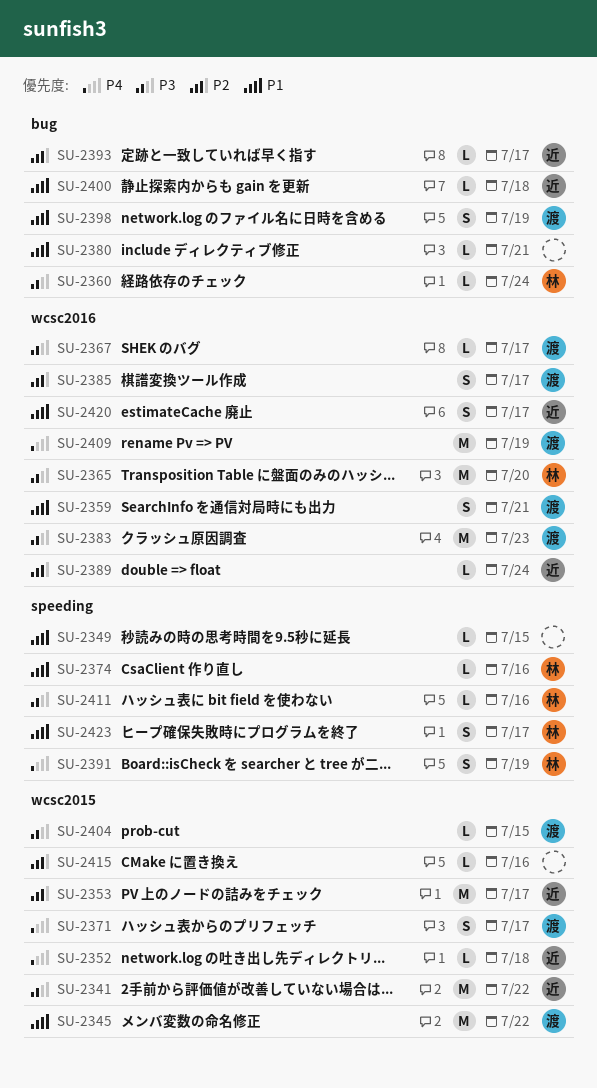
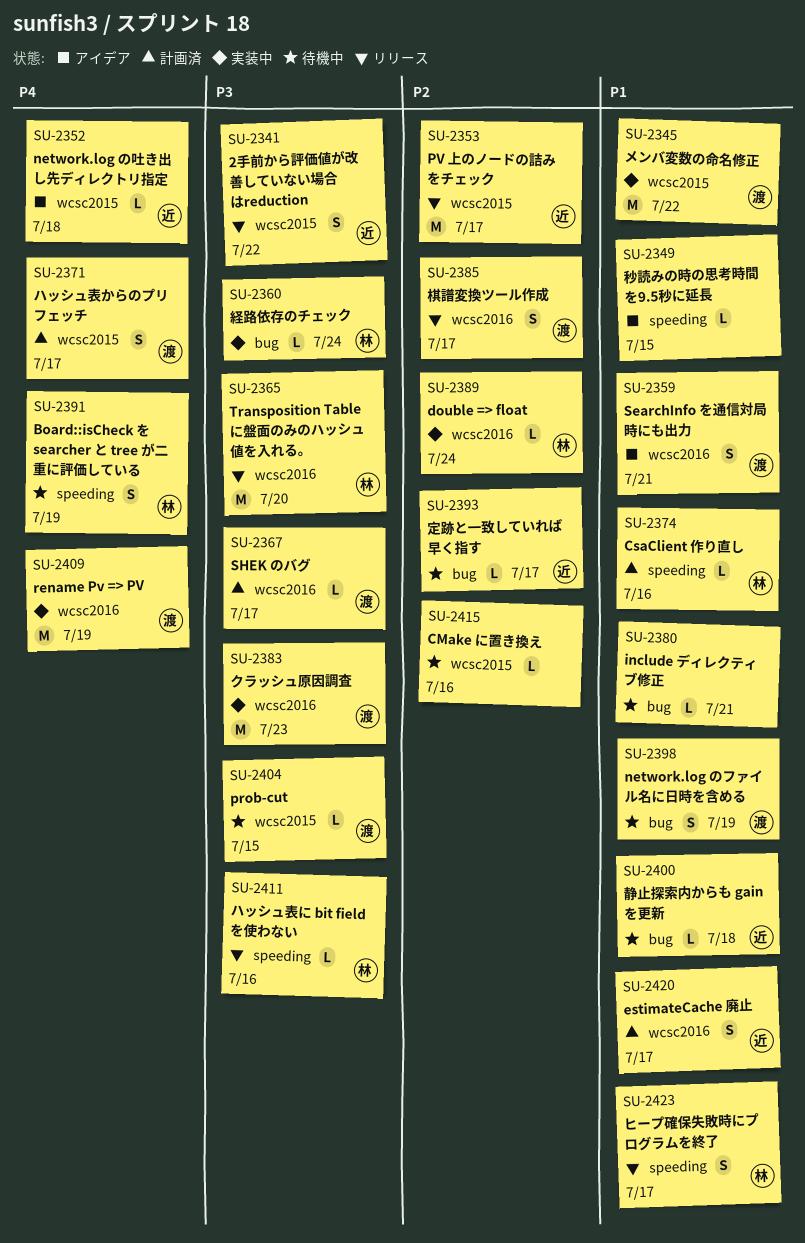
SU-2341, estimate: M -> S
SU-2389, owner: 近 -> 林

